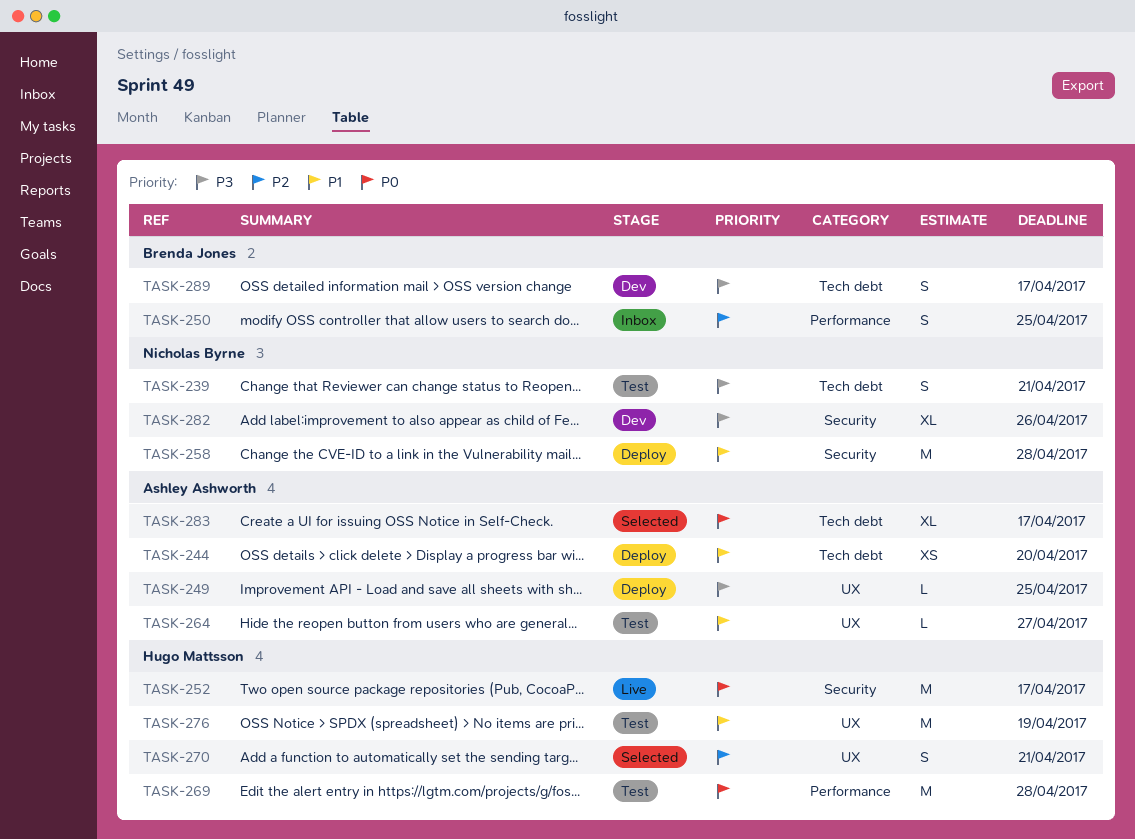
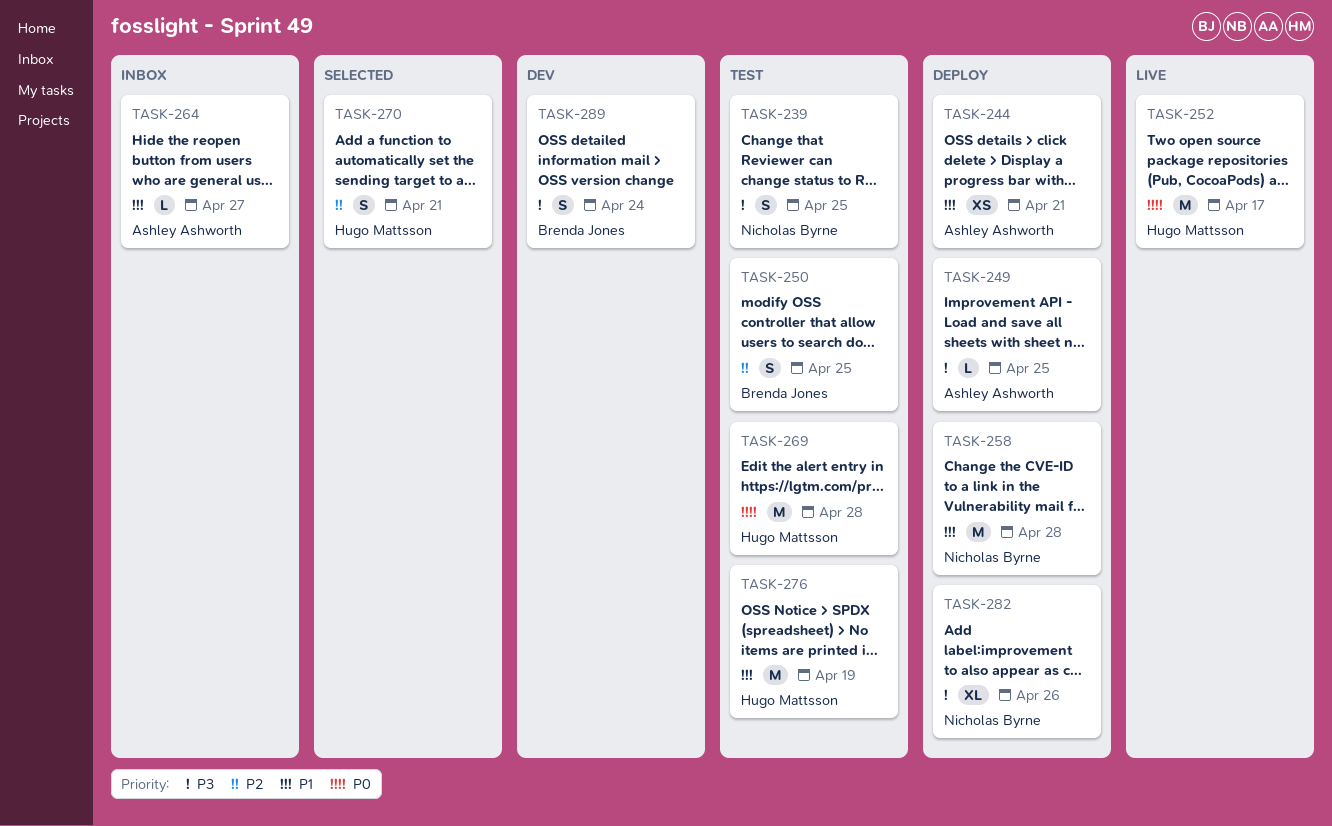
TASK-239, due: Apr 21 -> Apr 25
TASK-244, due: Apr 20 -> Apr 21
TASK-250, status: Inbox -> Test
TASK-264, status: Test -> Inbox
TASK-282, status: Dev -> Deploy
TASK-283: present -> none
TASK-289, due: Apr 17 -> Apr 24

